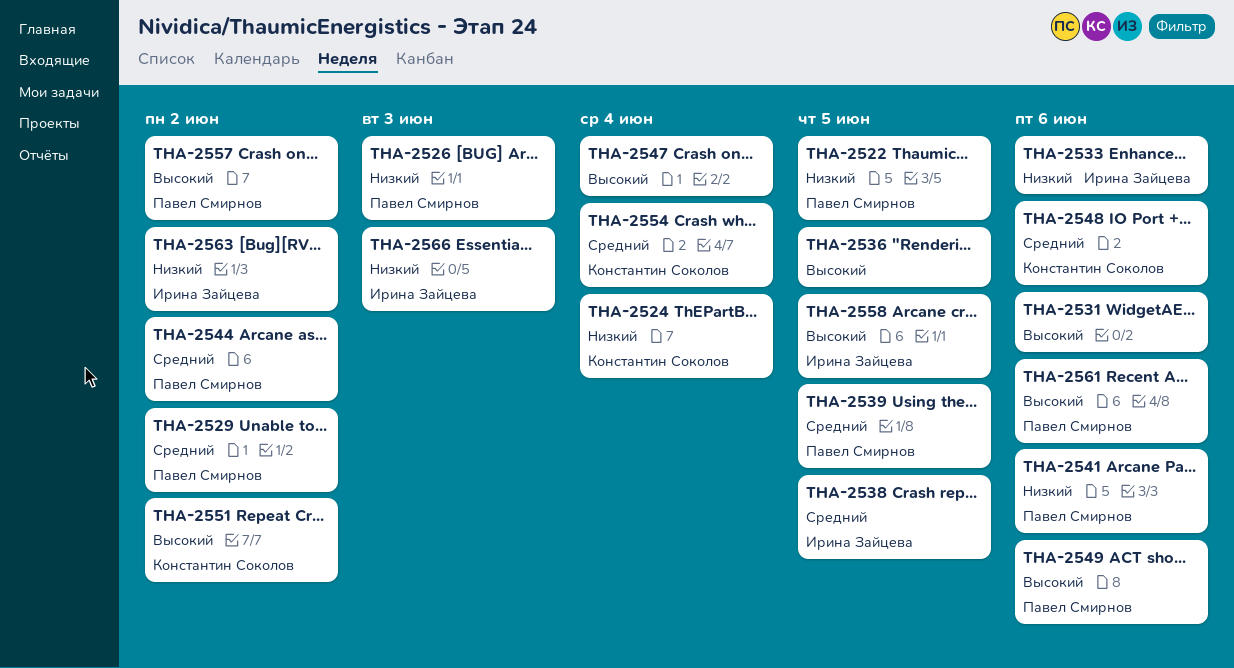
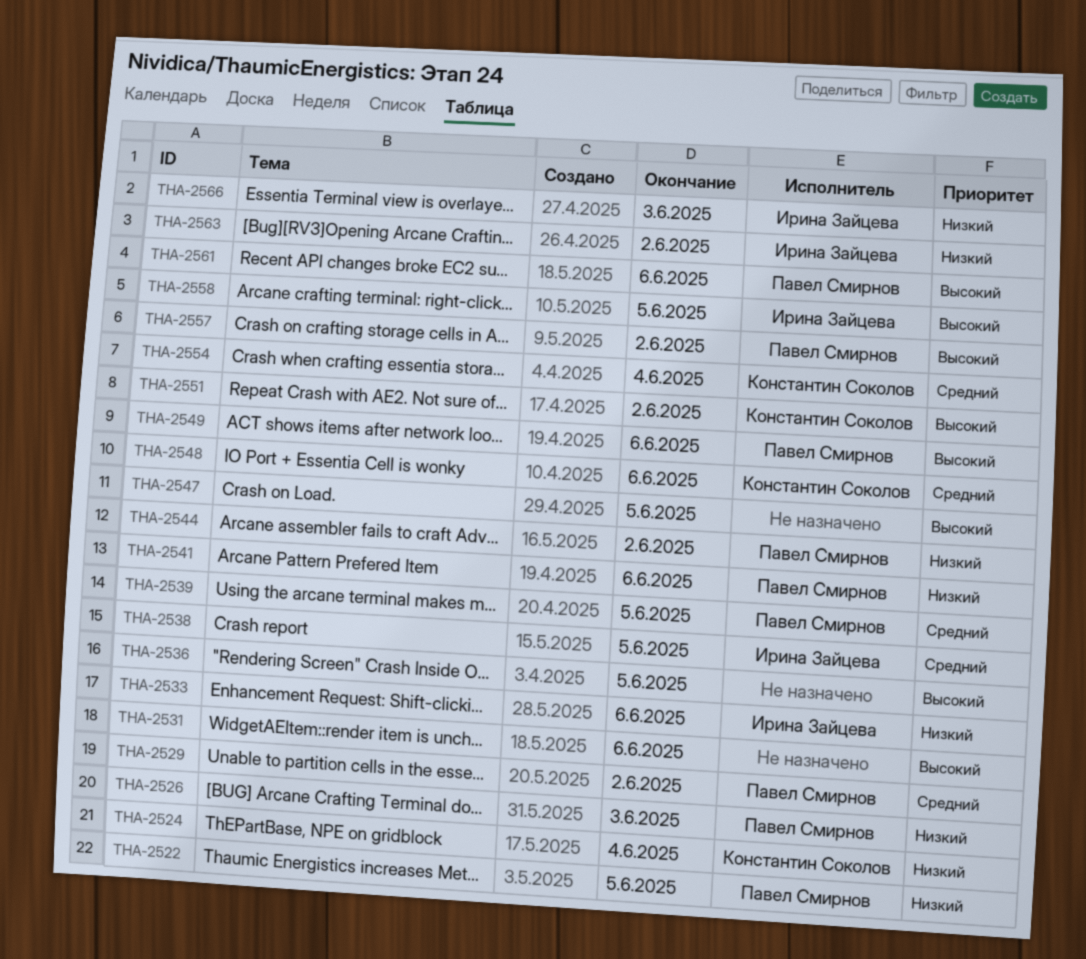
THA-2544, priority: Средний -> Низкий
THA-2547, due: Jun 4 -> Jun 5

